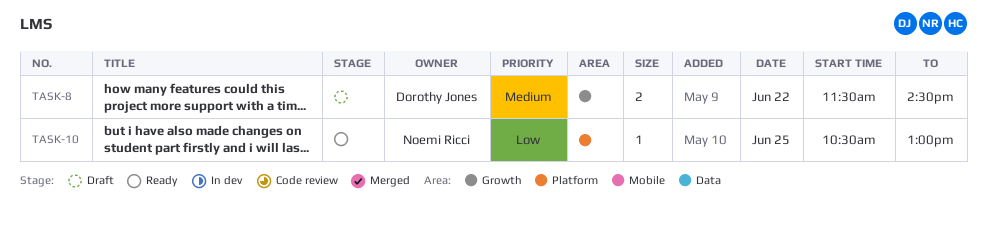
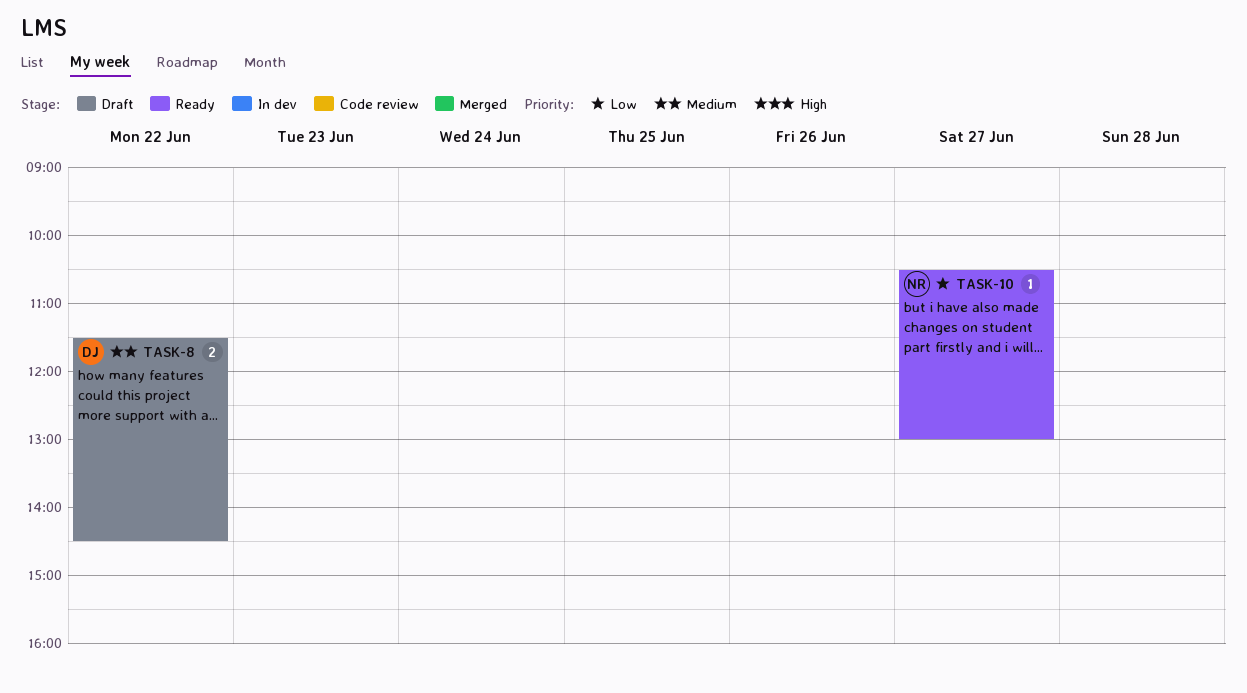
TASK-10, day: Jun 25 -> Jun 27

